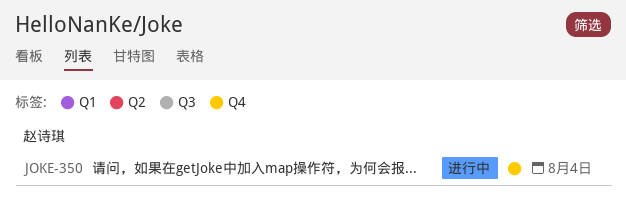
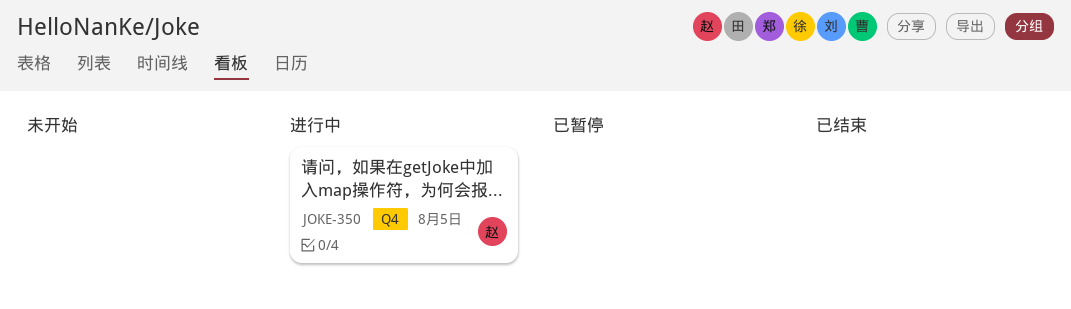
JOKE-350, due: Aug 4 -> Aug 5

